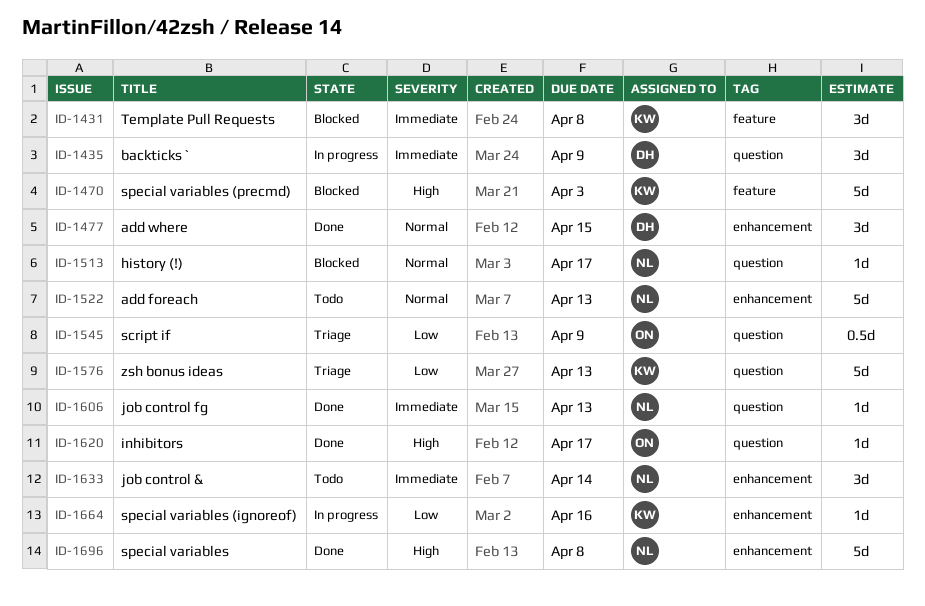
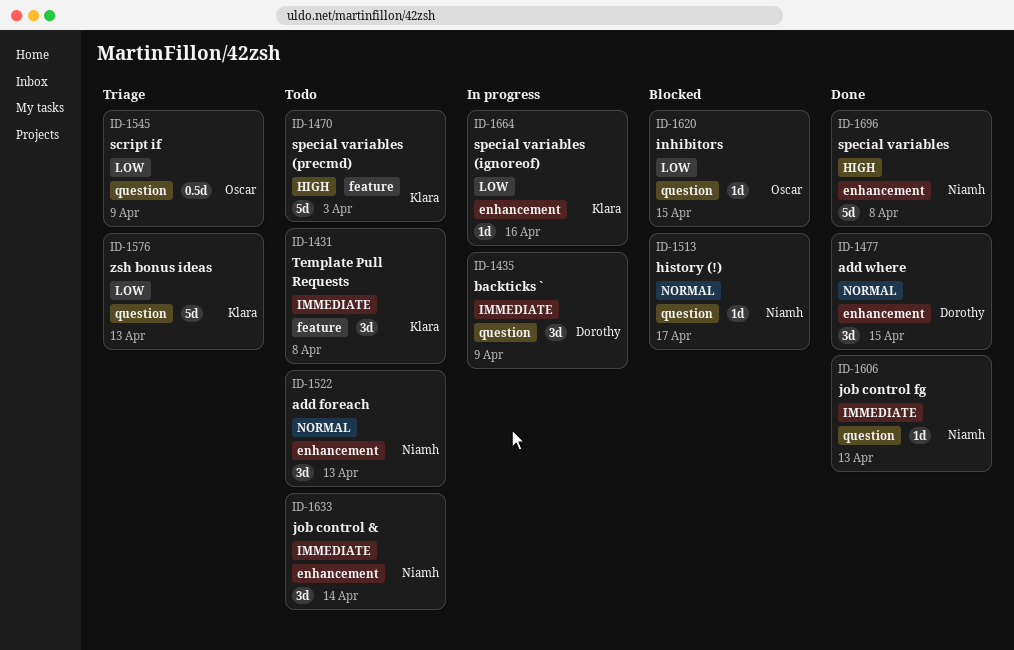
ID-1431, status: Blocked -> Todo
ID-1470, status: Blocked -> Todo
ID-1522, estimate: 5d -> 3d
ID-1620, status: Done -> Blocked
ID-1620, priority: High -> Low
ID-1620, due: Apr 17 -> Apr 15

